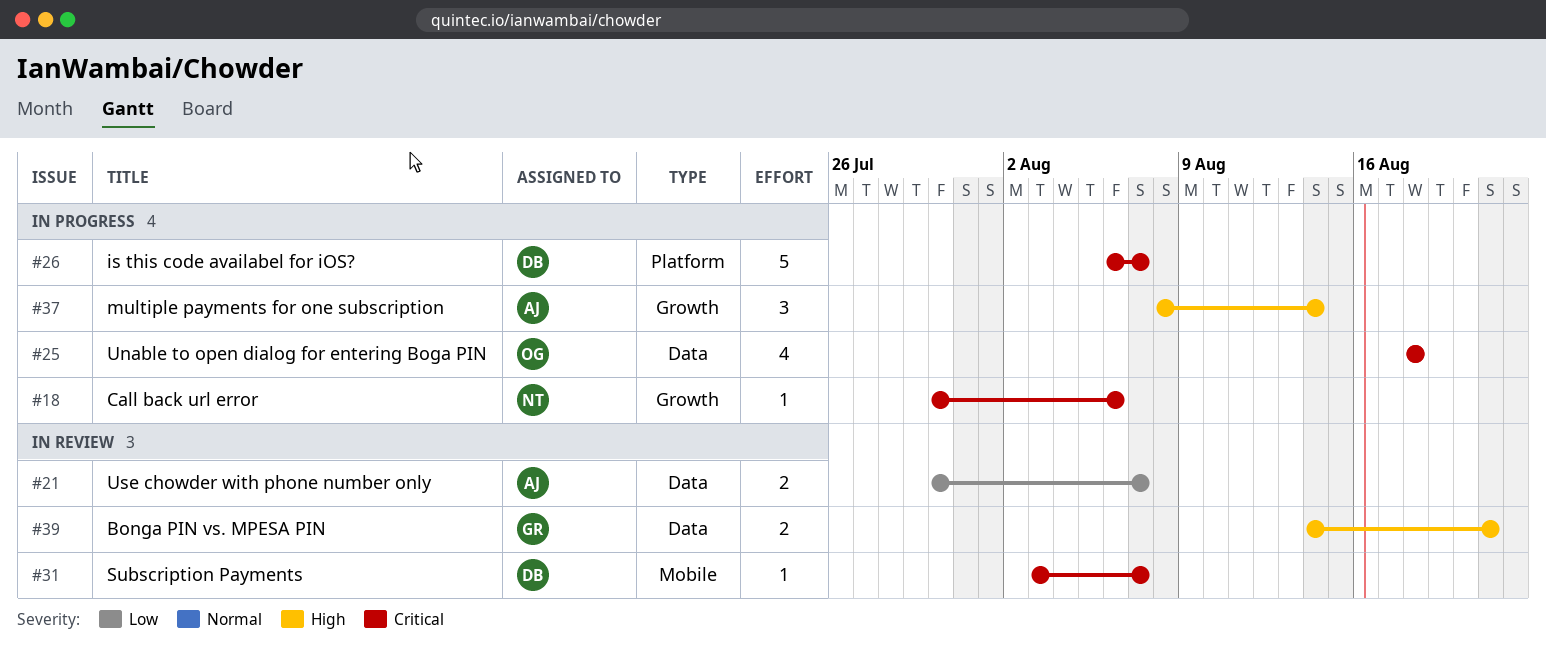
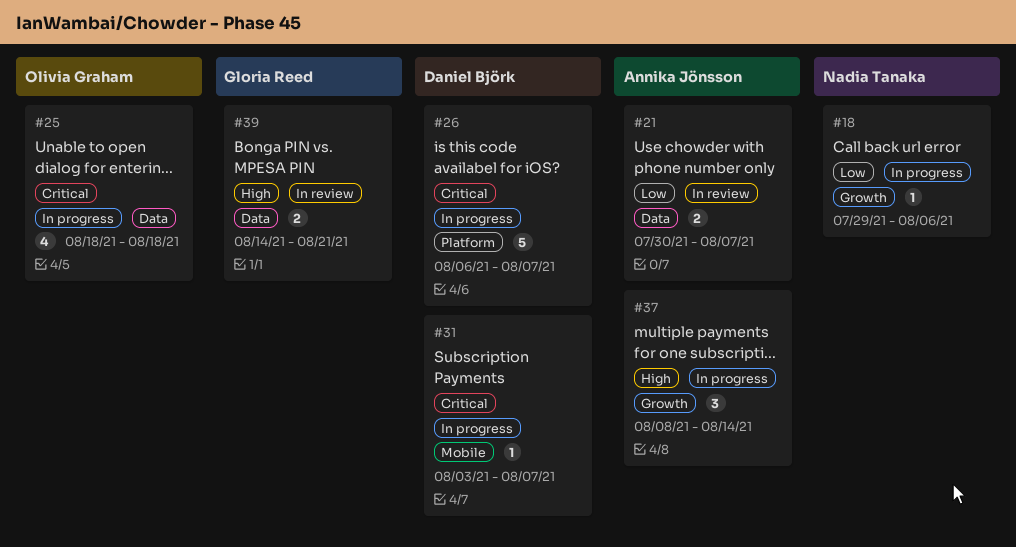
#18, priority: Critical -> Low
#18, start: Jul 30 -> Jul 29
#31, status: In review -> In progress

